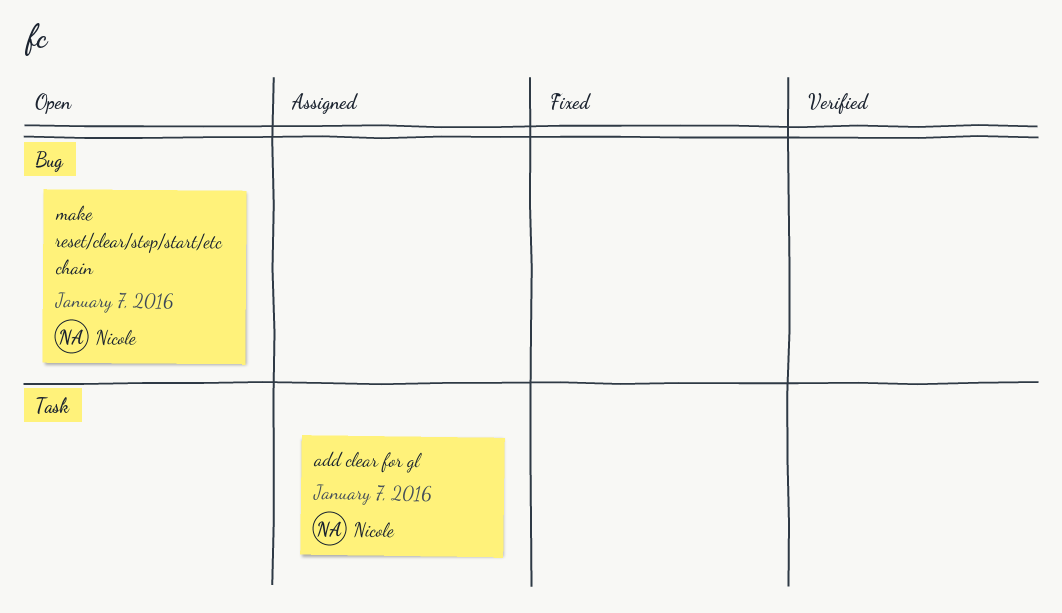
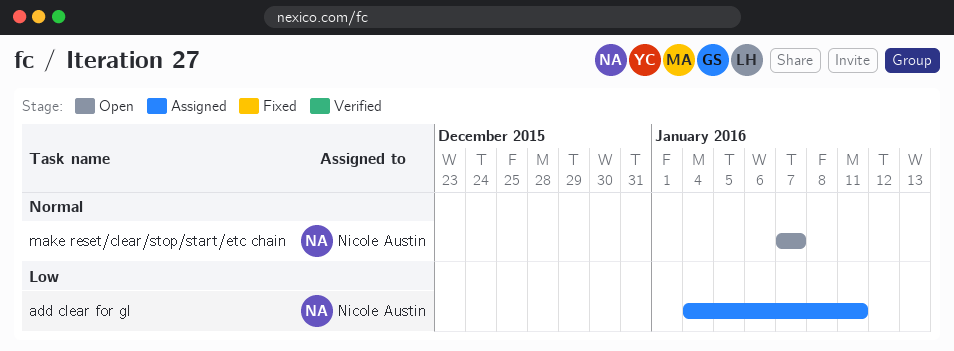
add clear for gl, due: Jan 7 -> Jan 11

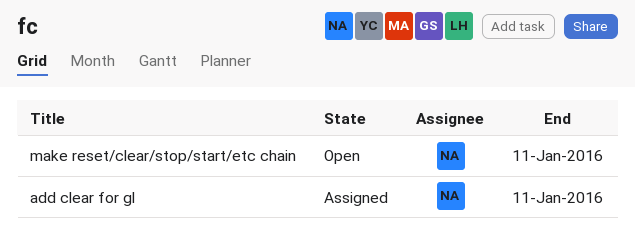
make reset/clear/stop/start/etc chain, due: Jan 7 -> Jan 11

